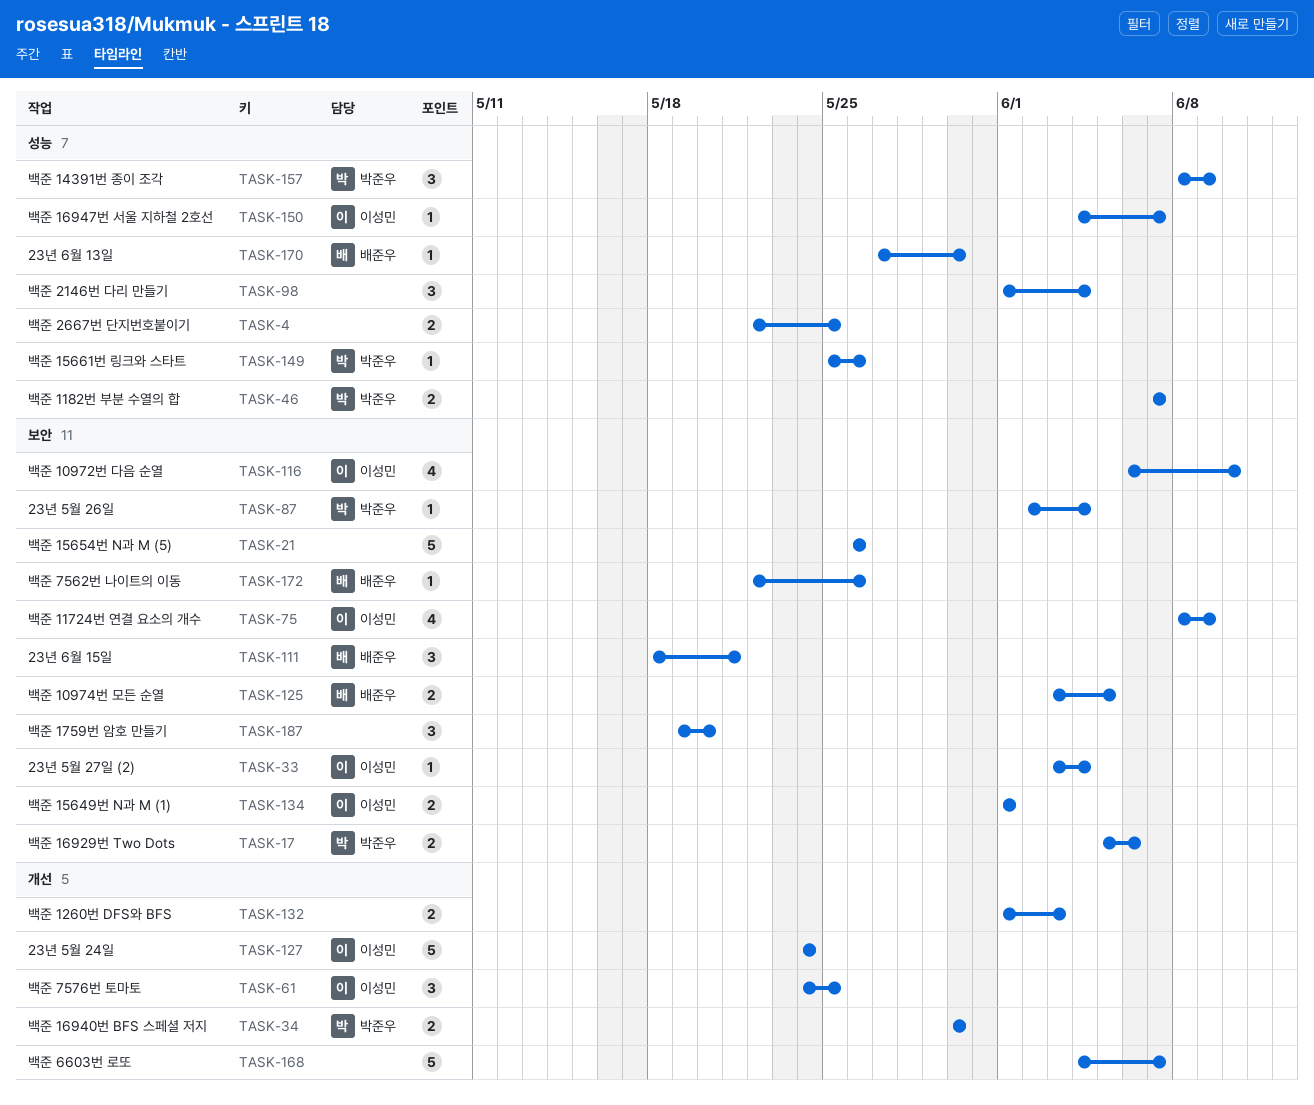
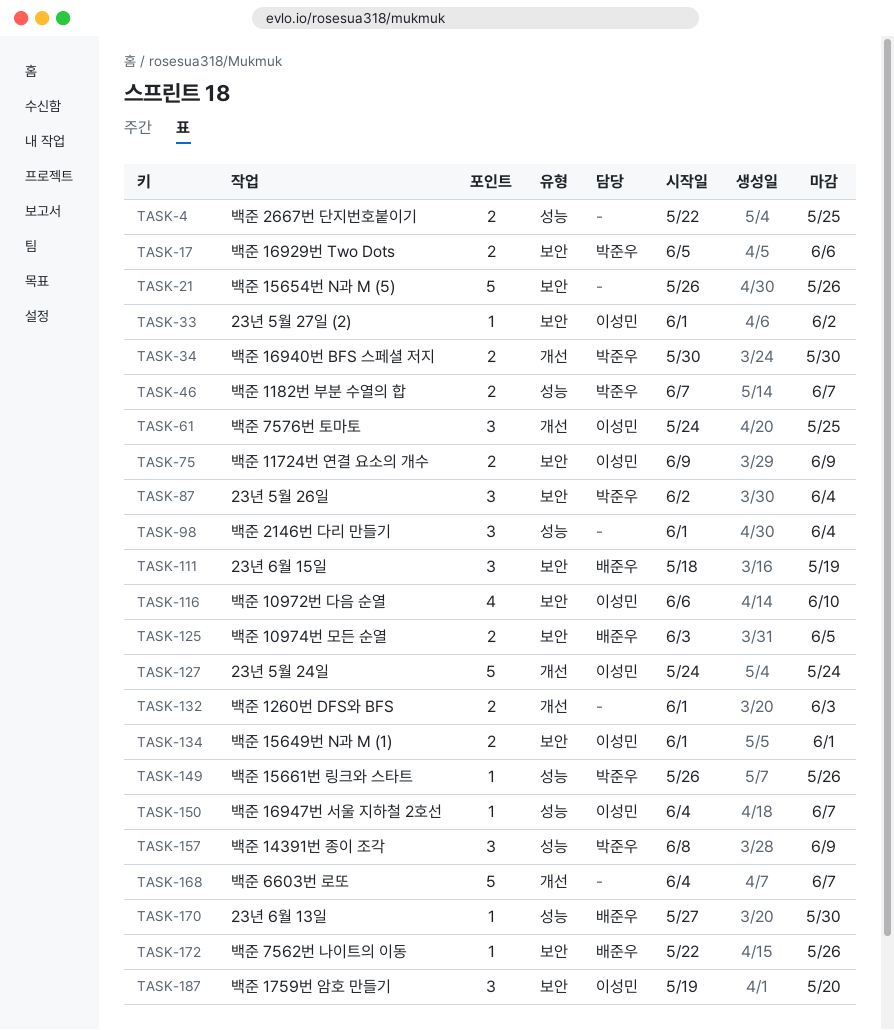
TASK-33, start: Jun 3 -> Jun 1
TASK-33, due: Jun 4 -> Jun 2
TASK-75, estimate: 4 -> 2
TASK-75, start: Jun 8 -> Jun 9
TASK-87, estimate: 1 -> 3
TASK-111, due: May 21 -> May 19
TASK-149, start: May 25 -> May 26
TASK-187, owner: none -> 이성민

